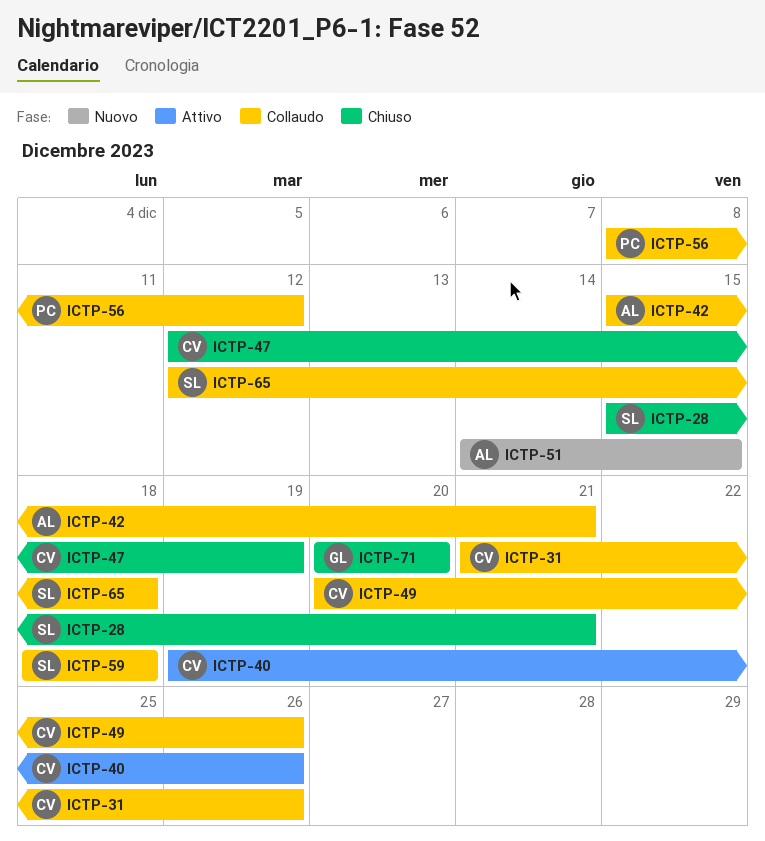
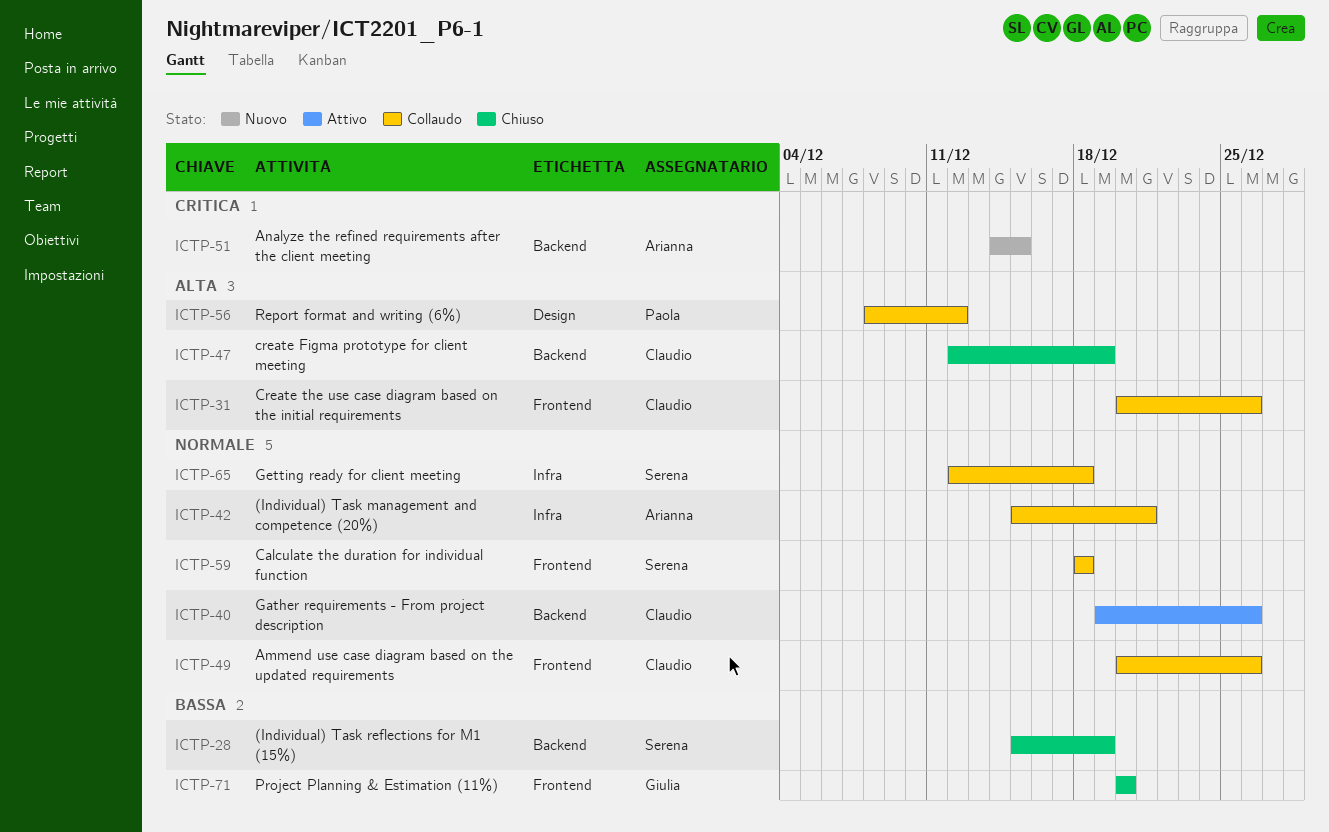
ICTP-28, due: Dec 21 -> Dec 19
ICTP-31, start: Dec 21 -> Dec 20

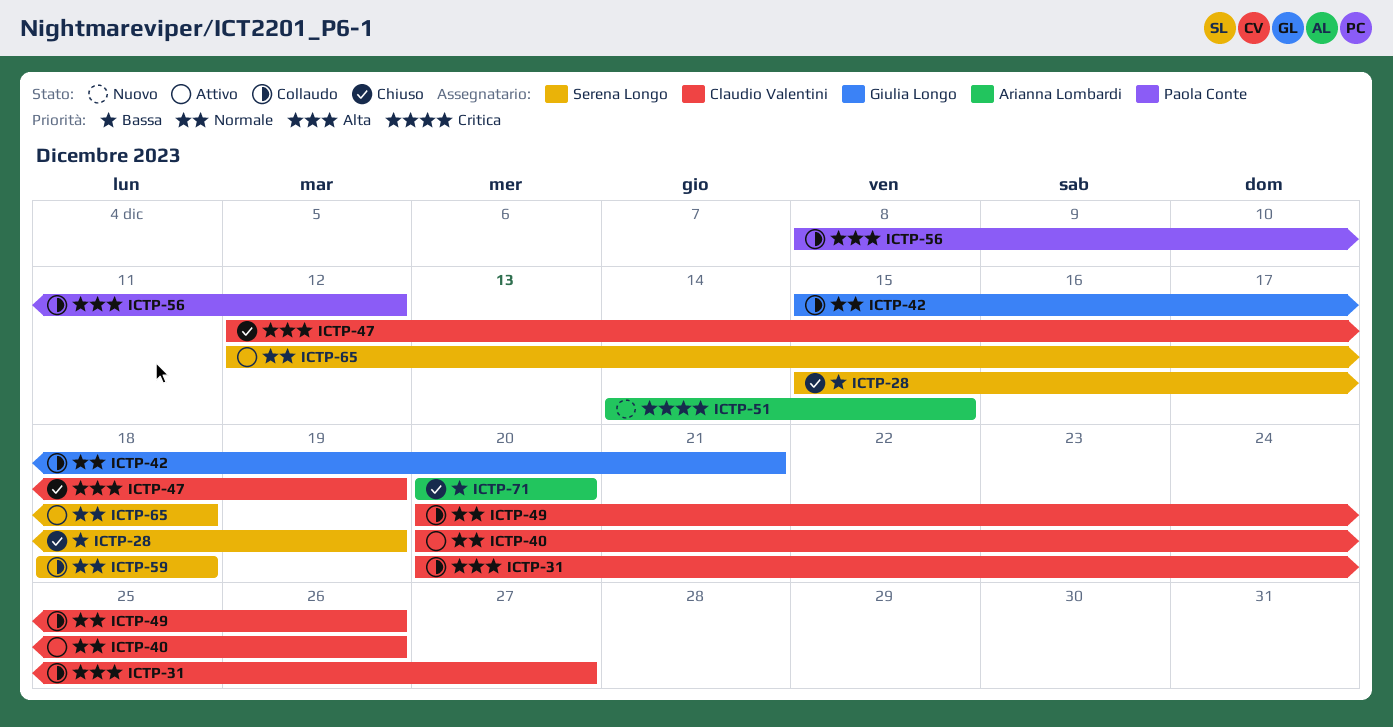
ICTP-31, due: Dec 26 -> Dec 27
ICTP-40, start: Dec 19 -> Dec 20
ICTP-42, owner: Arianna Lombardi -> Giulia Longo
ICTP-65, status: Collaudo -> Attivo
ICTP-71, owner: Giulia Longo -> Arianna Lombardi

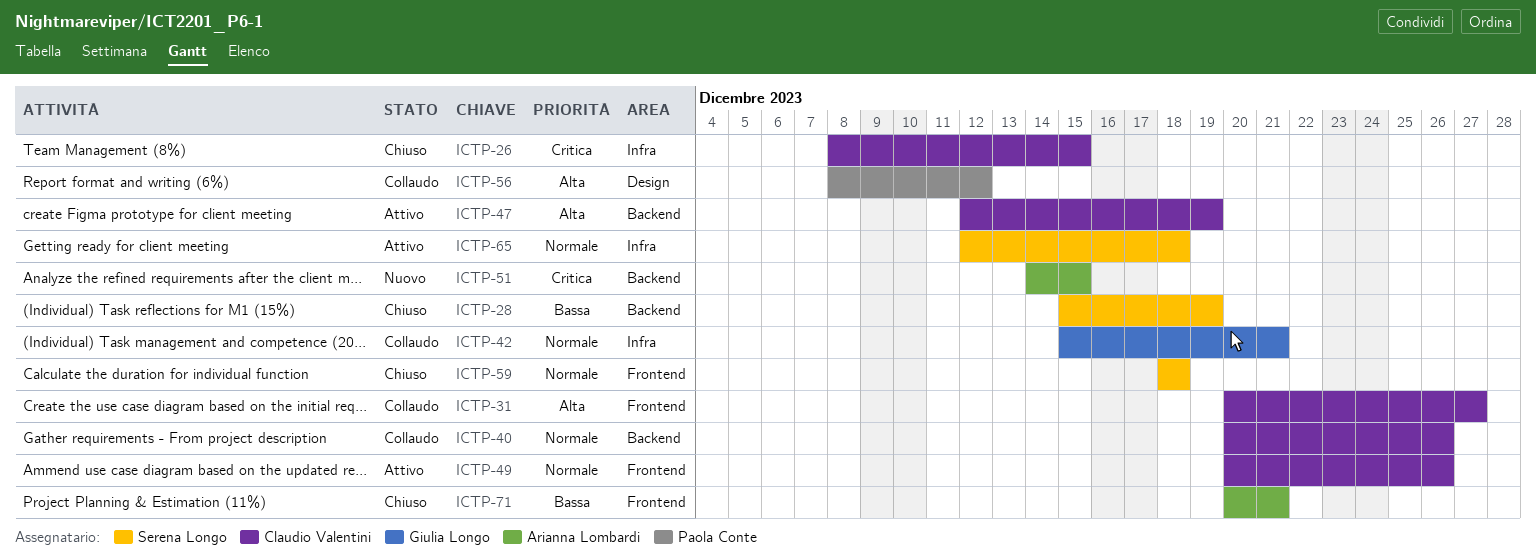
ICTP-26: none -> present
ICTP-40, status: Attivo -> Collaudo
ICTP-47, status: Chiuso -> Attivo
ICTP-49, status: Collaudo -> Attivo
ICTP-59, status: Collaudo -> Chiuso
ICTP-71, due: Dec 20 -> Dec 21

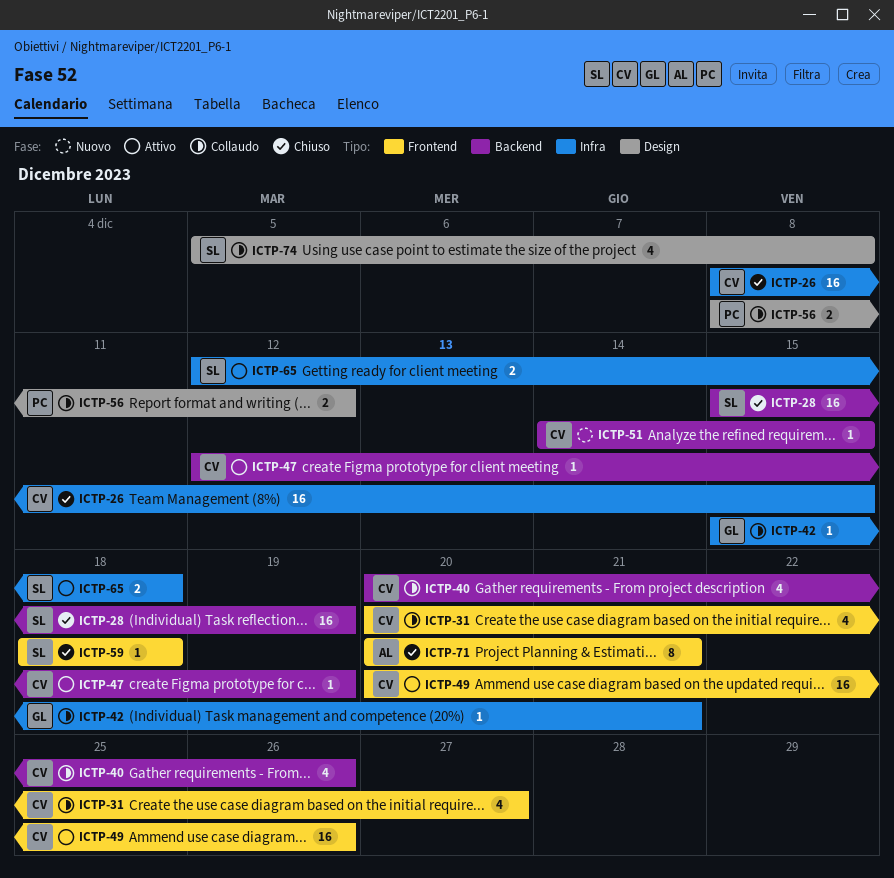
ICTP-51, owner: Arianna Lombardi -> Claudio Valentini
ICTP-74: none -> present

